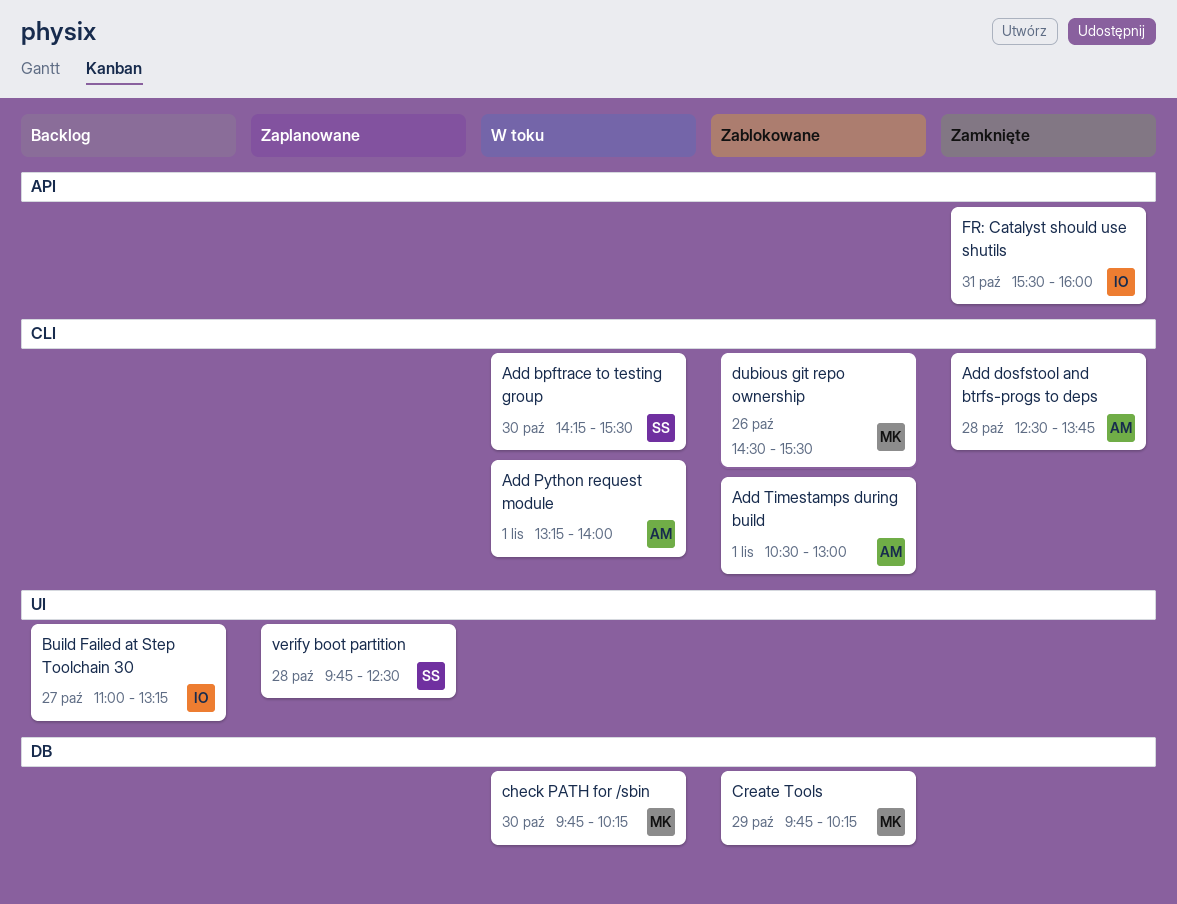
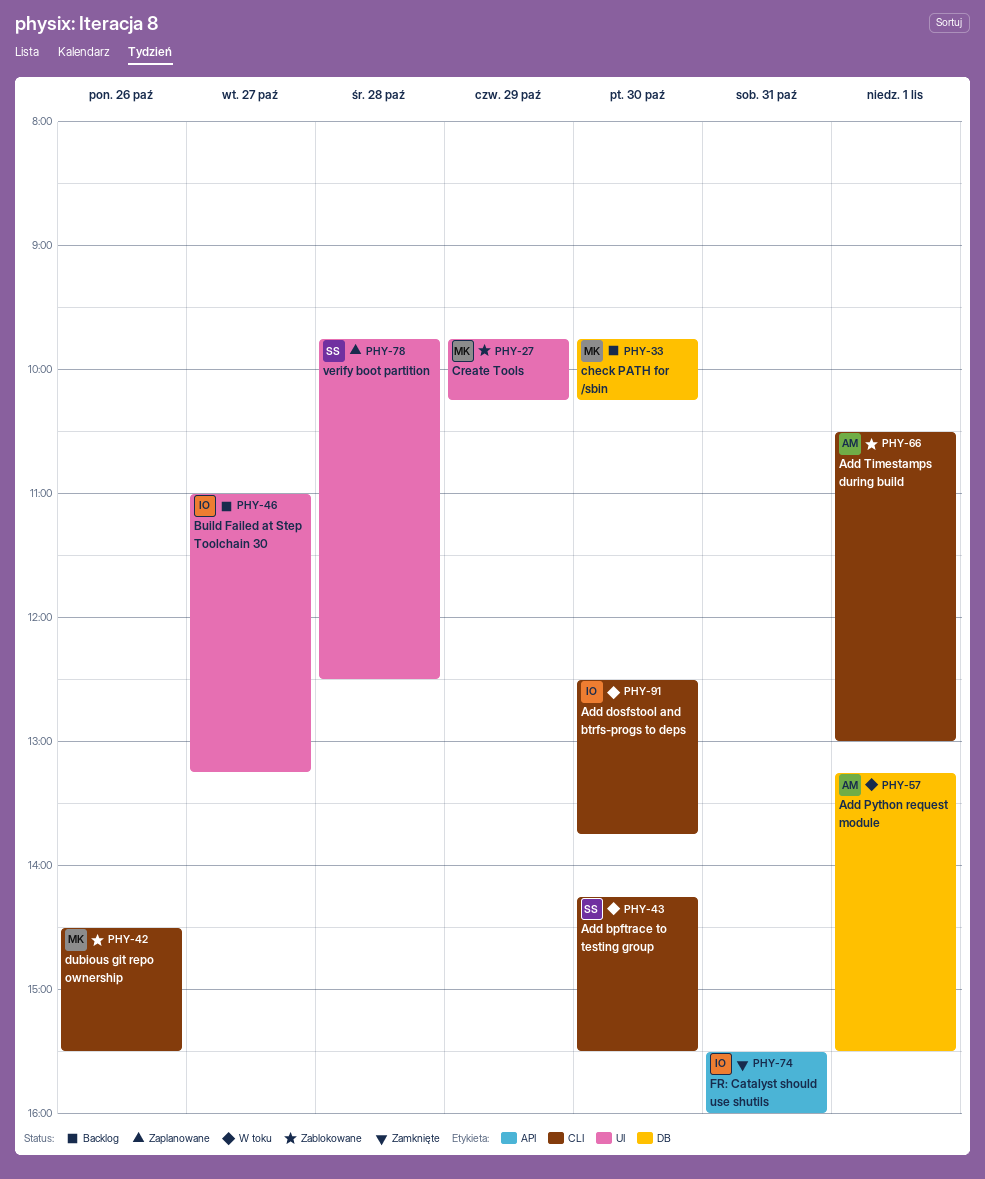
Add dosfstool and btrfs-progs to deps, status: Zamknięte -> W toku
Add dosfstool and btrfs-progs to deps, owner: AM -> IO
Add dosfstool and btrfs-progs to deps, day: Oct 28 -> Oct 30
Add Python request module, label: CLI -> DB
Add Python request module, ends: 14:00 -> 15:30
check PATH for /sbin, status: W toku -> Backlog
Create Tools, label: DB -> UI

